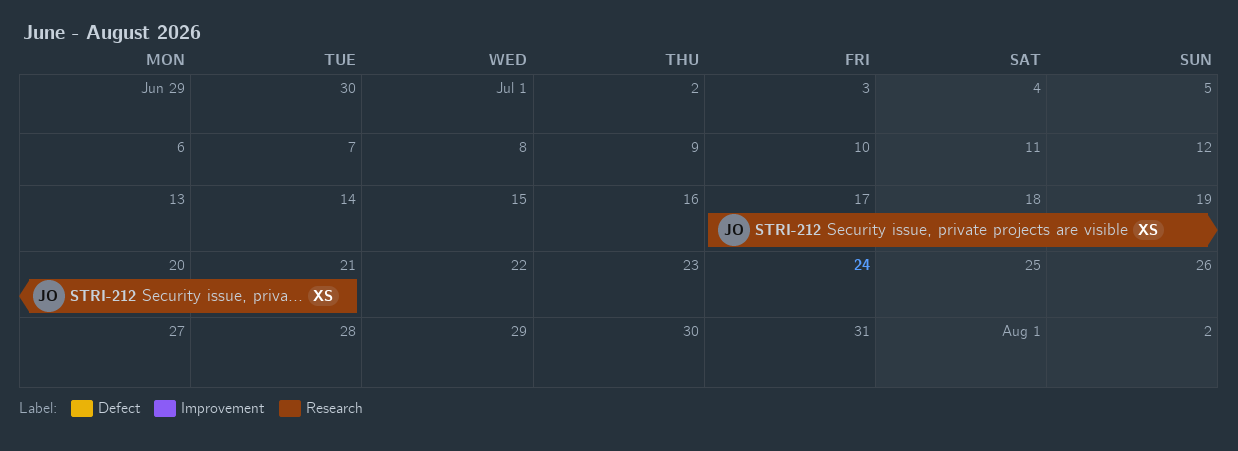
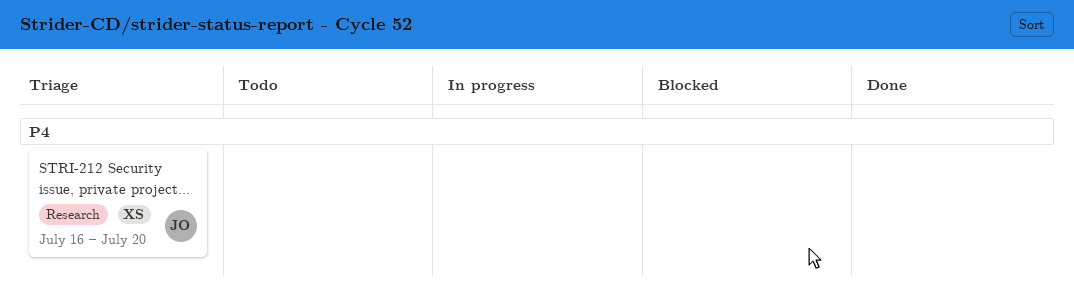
STRI-212, start: Jul 17 -> Jul 16
STRI-212, due: Jul 21 -> Jul 20

